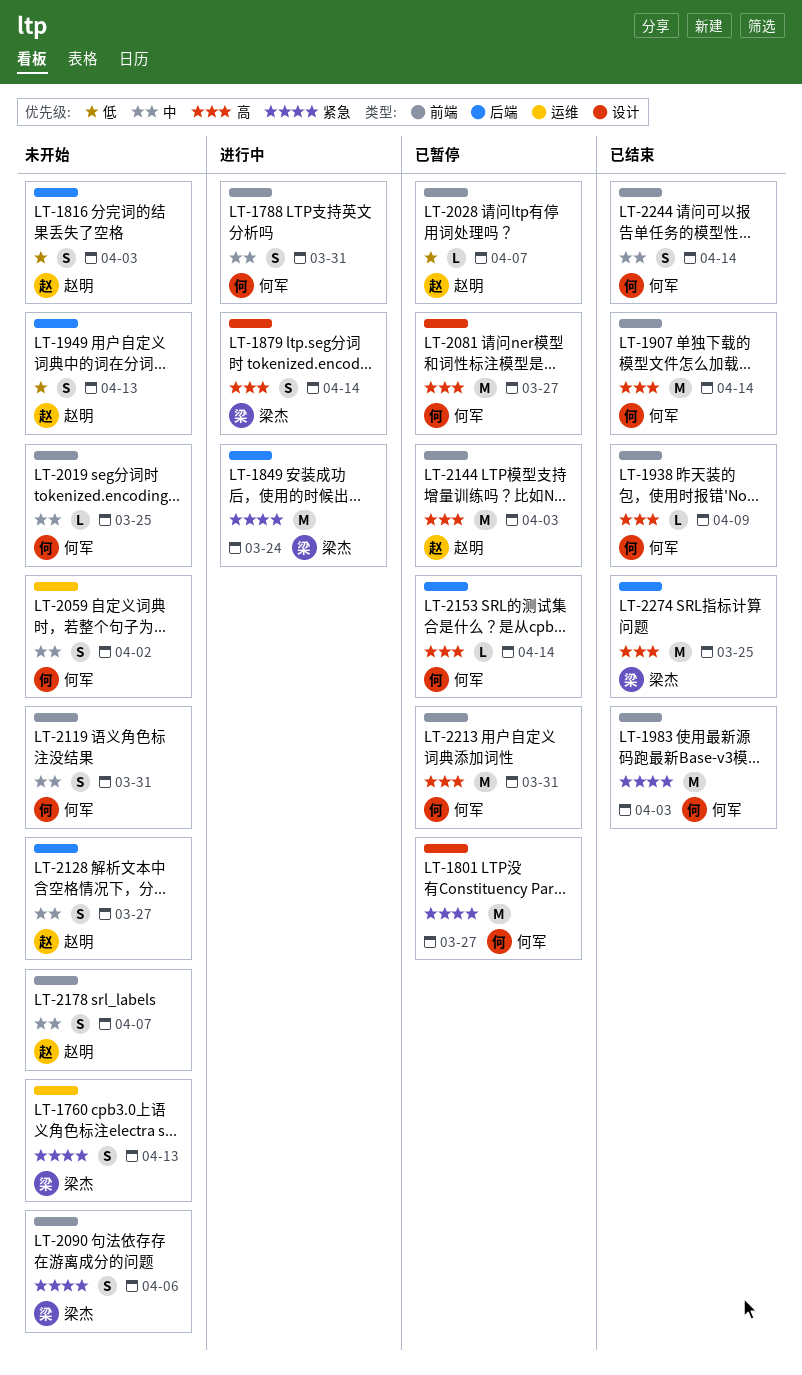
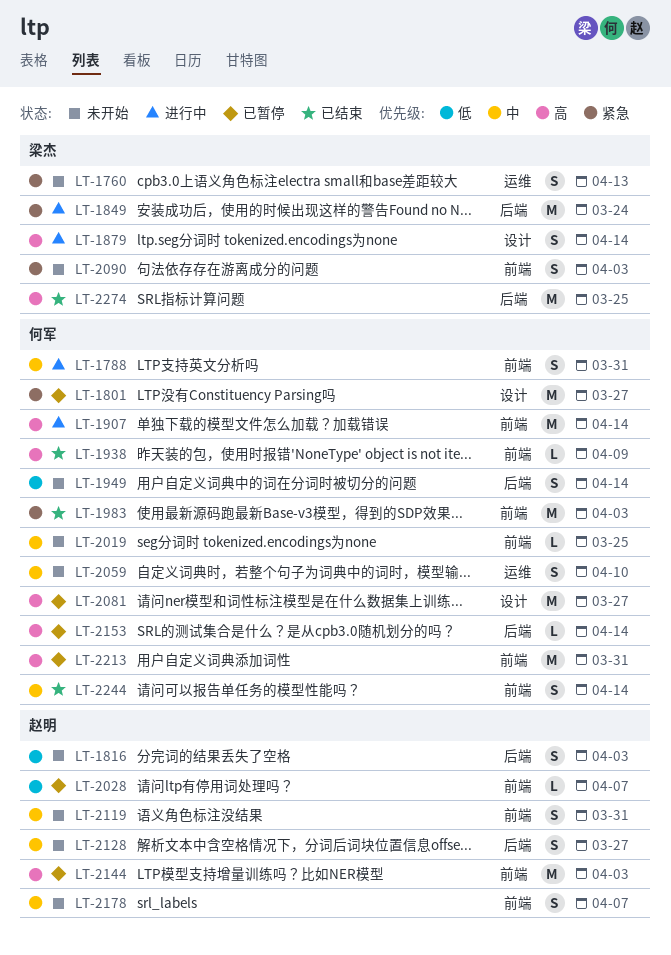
LT-1907, status: 已结束 -> 进行中
LT-1949, owner: 赵明 -> 何军
LT-1949, due: Apr 13 -> Apr 14
LT-2059, due: Apr 2 -> Apr 10
LT-2090, due: Apr 6 -> Apr 3
LT-2119, owner: 何军 -> 赵明

